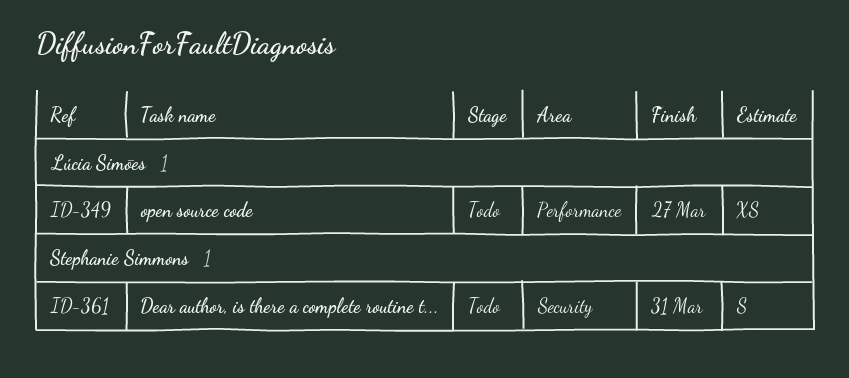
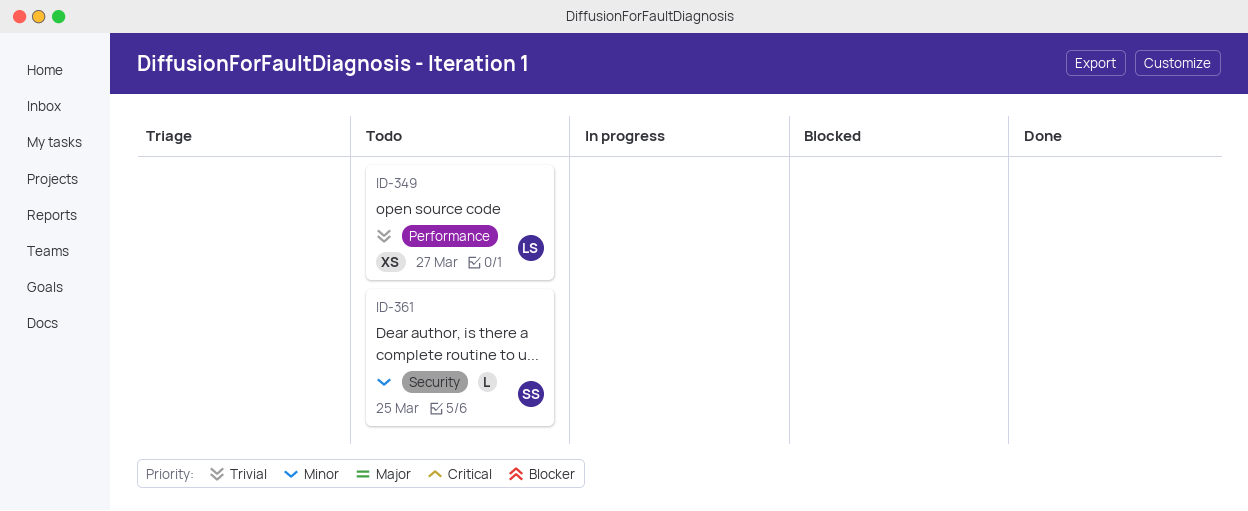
ID-361, estimate: S -> L
ID-361, due: Mar 31 -> Mar 25

